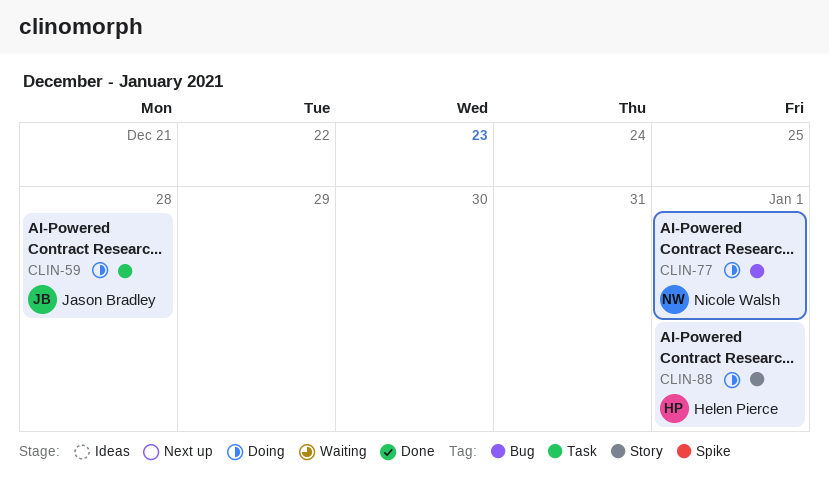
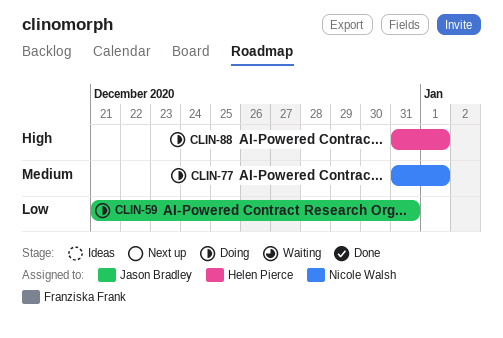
CLIN-59, due: Dec 28 -> Dec 31

